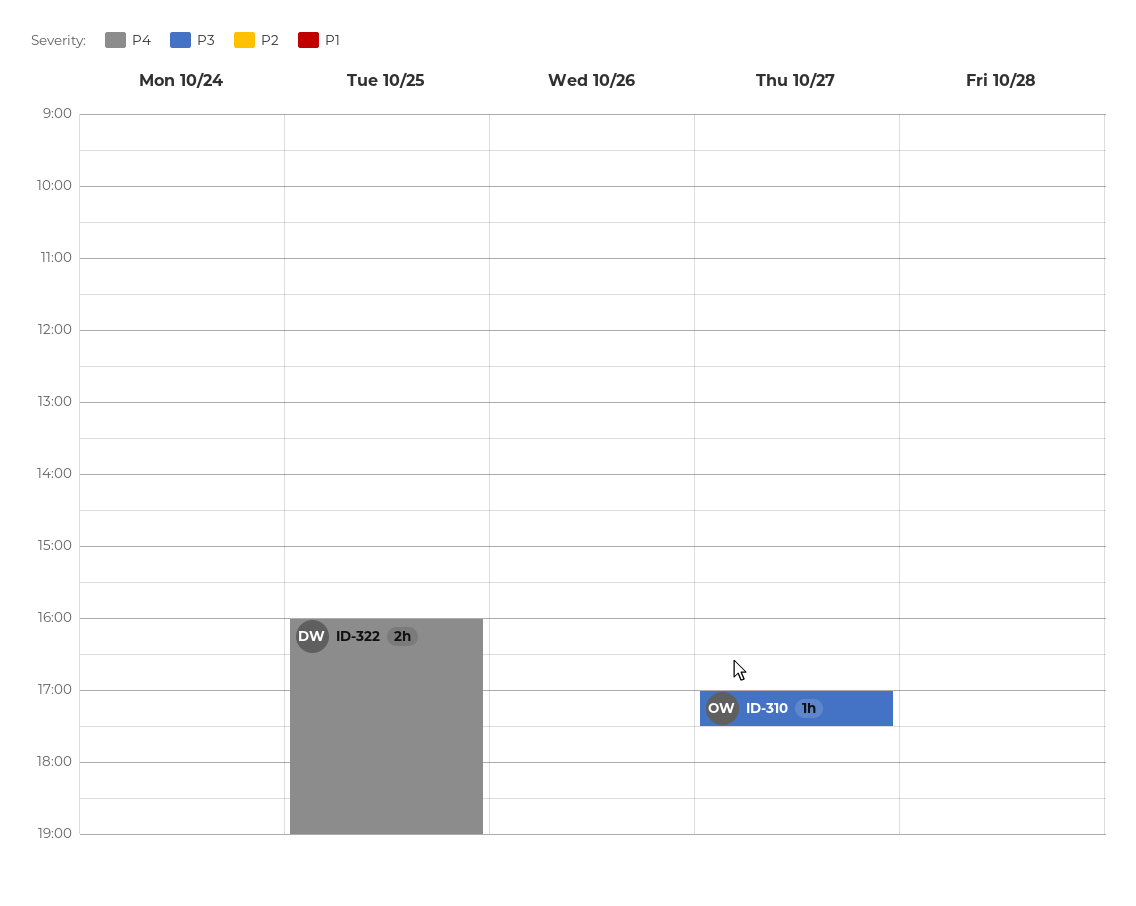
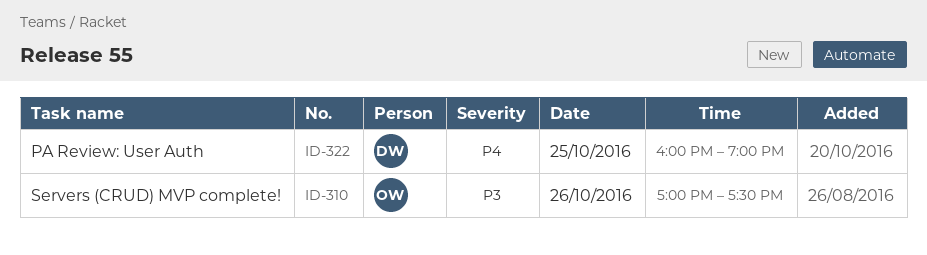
ID-310, day: Oct 27 -> Oct 26

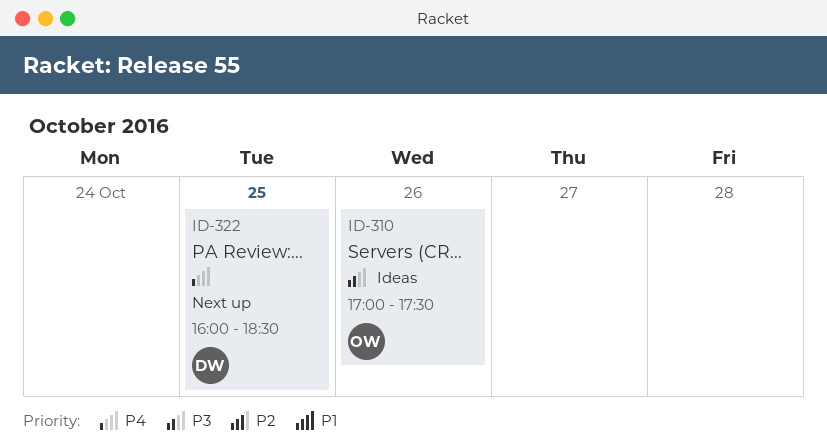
ID-322, ends: 19:00 -> 18:30

